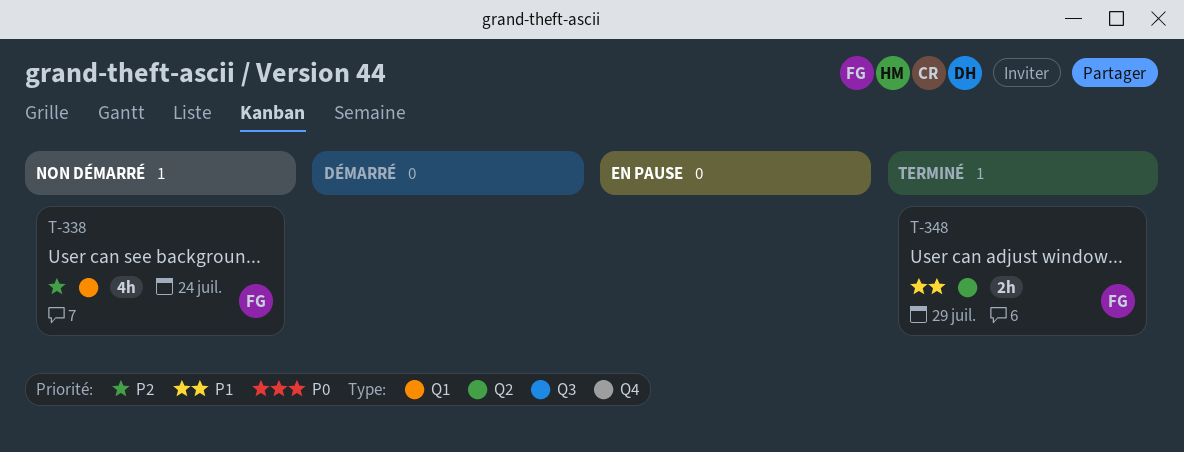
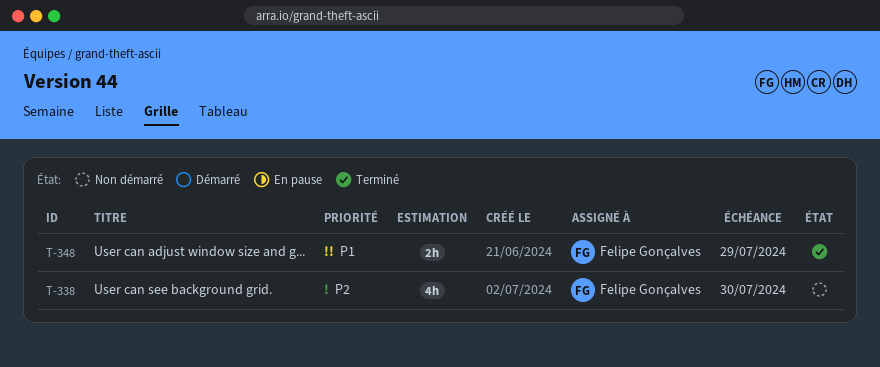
T-338, due: Jul 24 -> Jul 30

